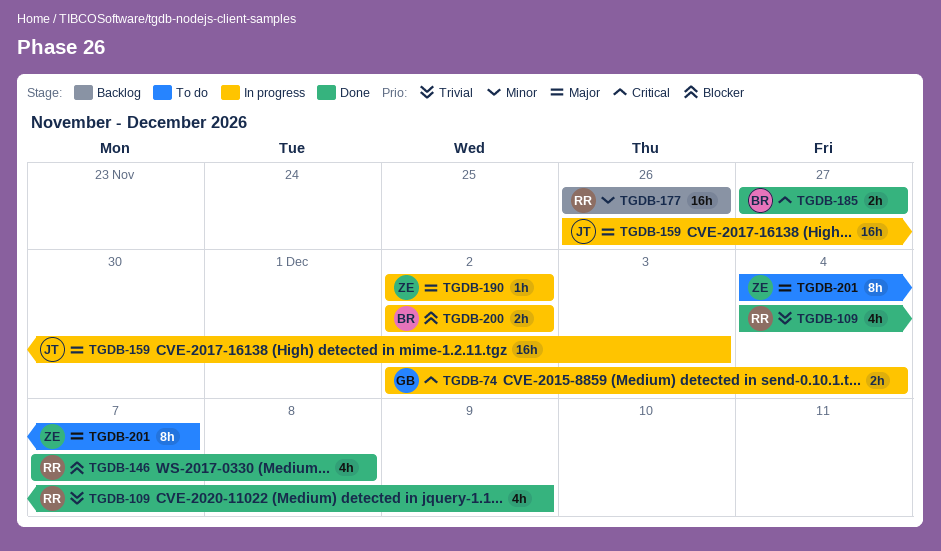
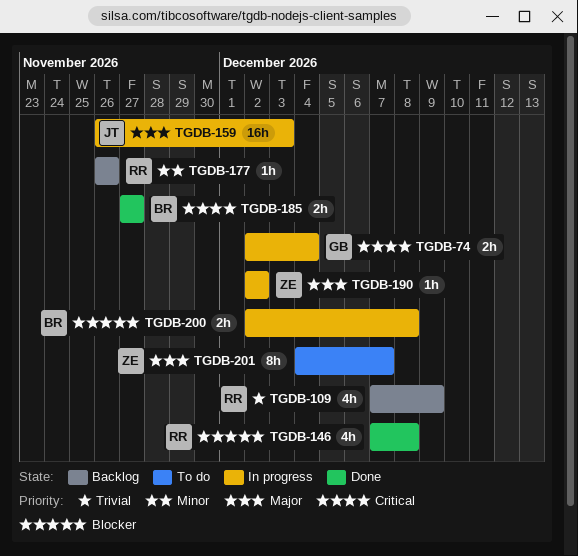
TGDB-109, status: Done -> Backlog
TGDB-109, start: Dec 4 -> Dec 7
TGDB-177, estimate: 16h -> 1h
TGDB-200, due: Dec 2 -> Dec 8

